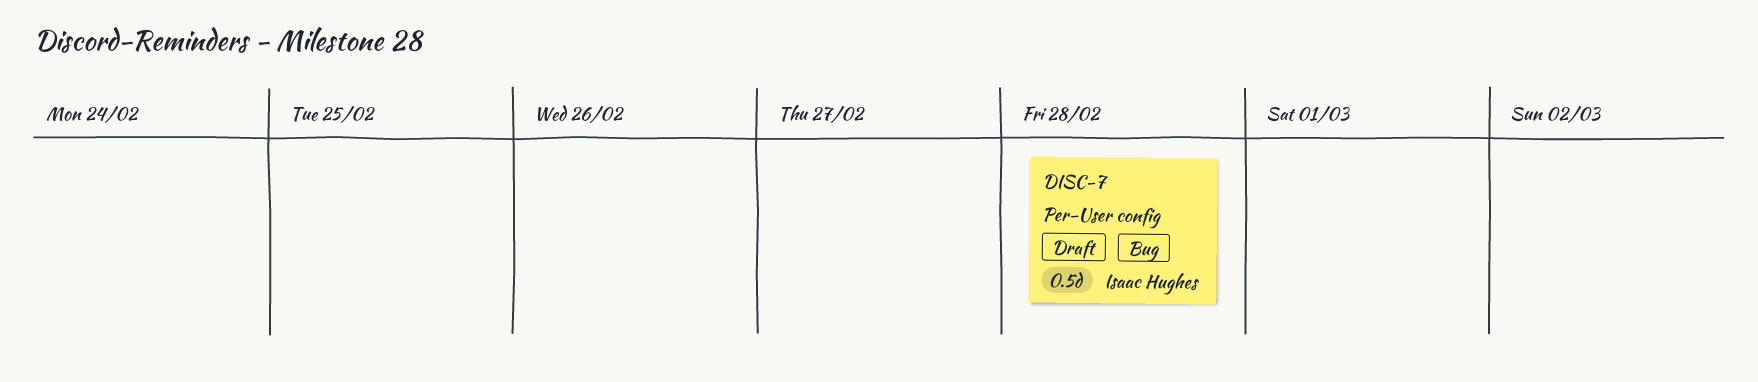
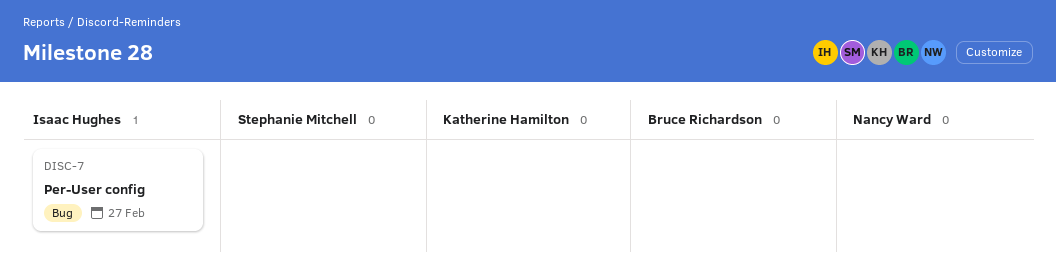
DISC-7, due: Feb 28 -> Feb 27

